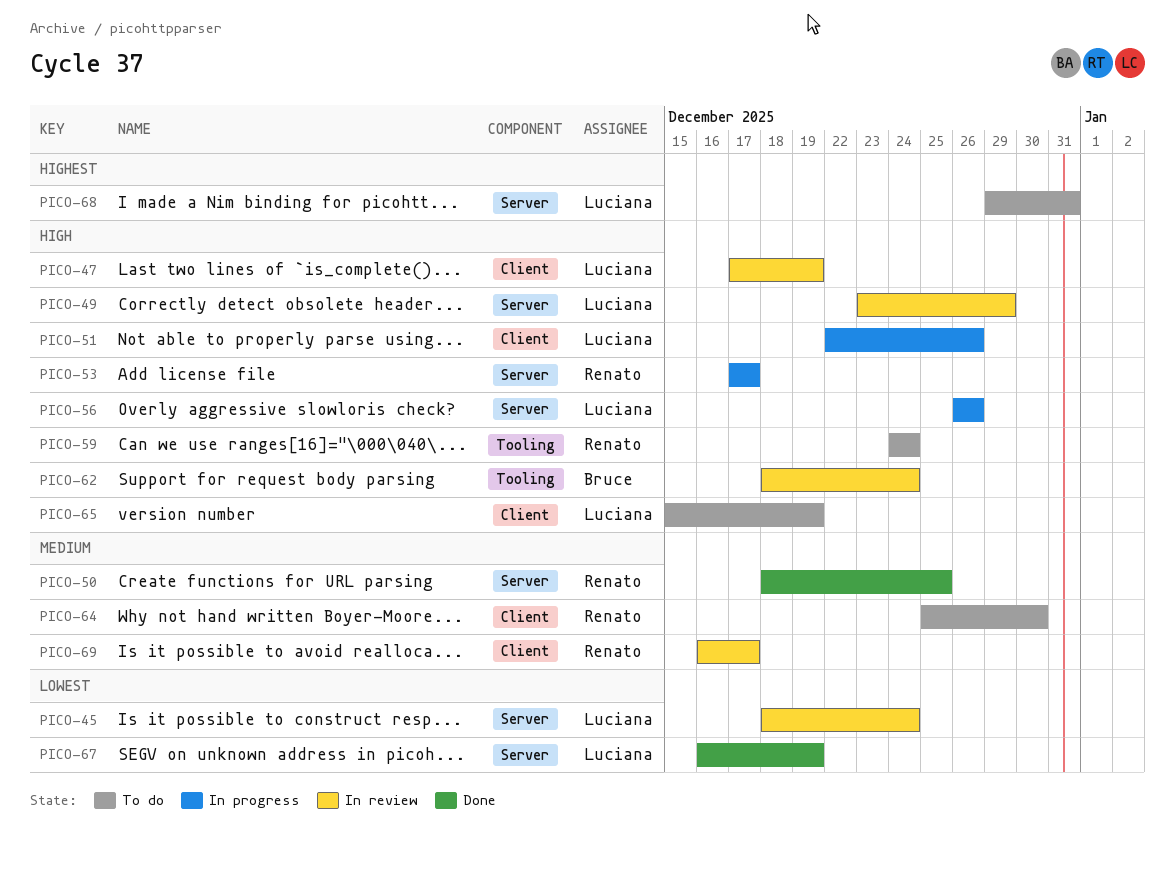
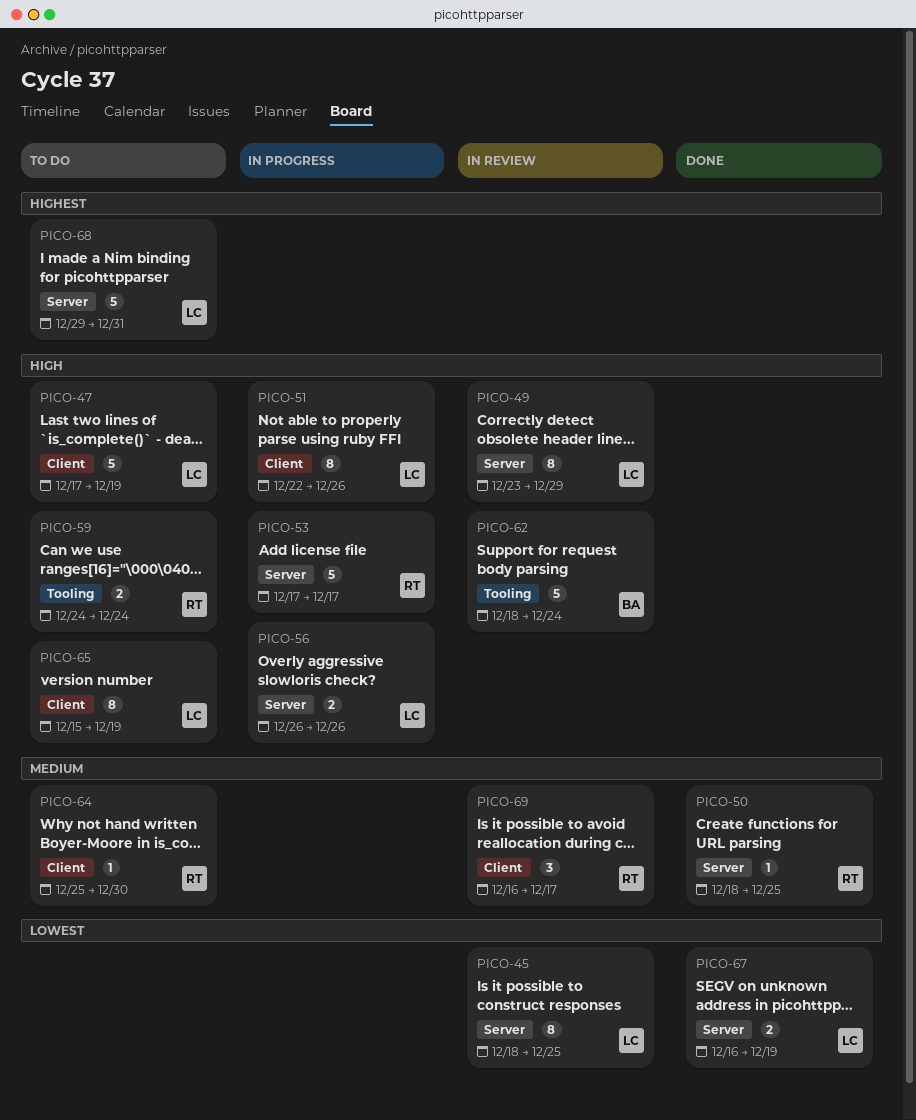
PICO-45, due: Dec 24 -> Dec 25
PICO-47, status: In review -> To do

